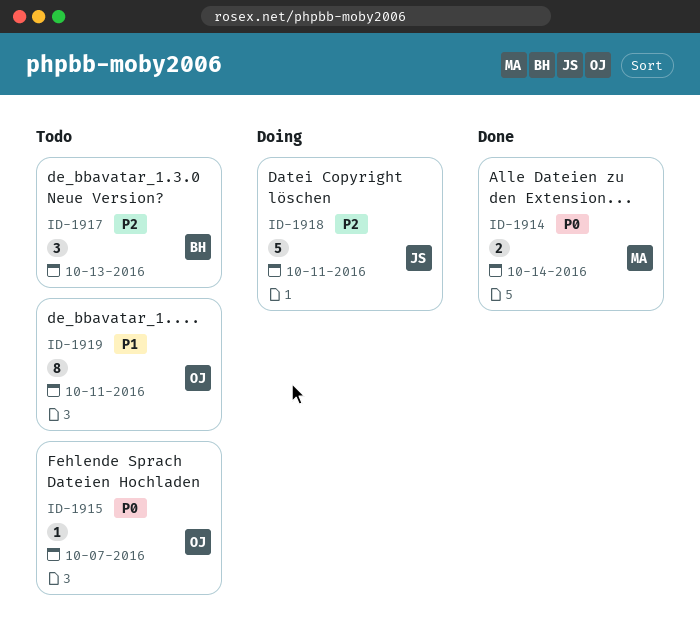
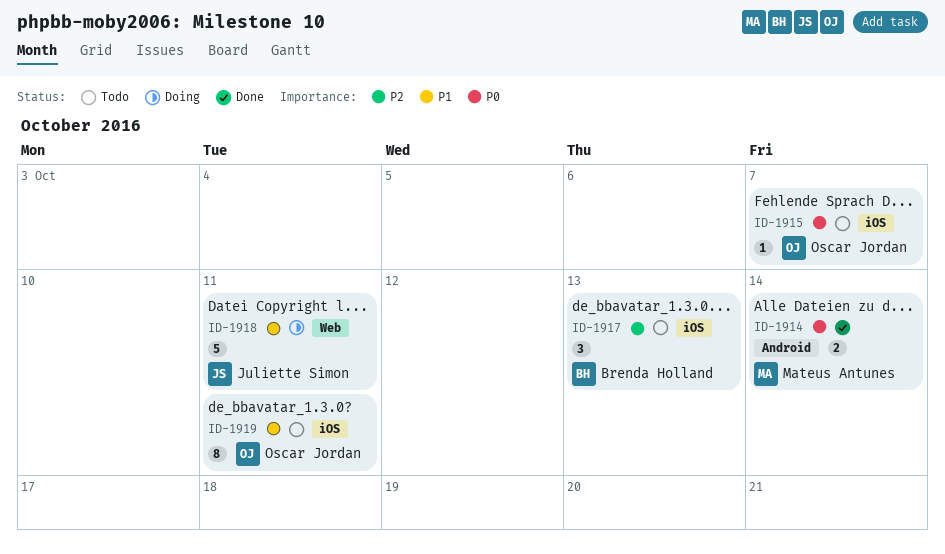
ID-1918, priority: P2 -> P1

